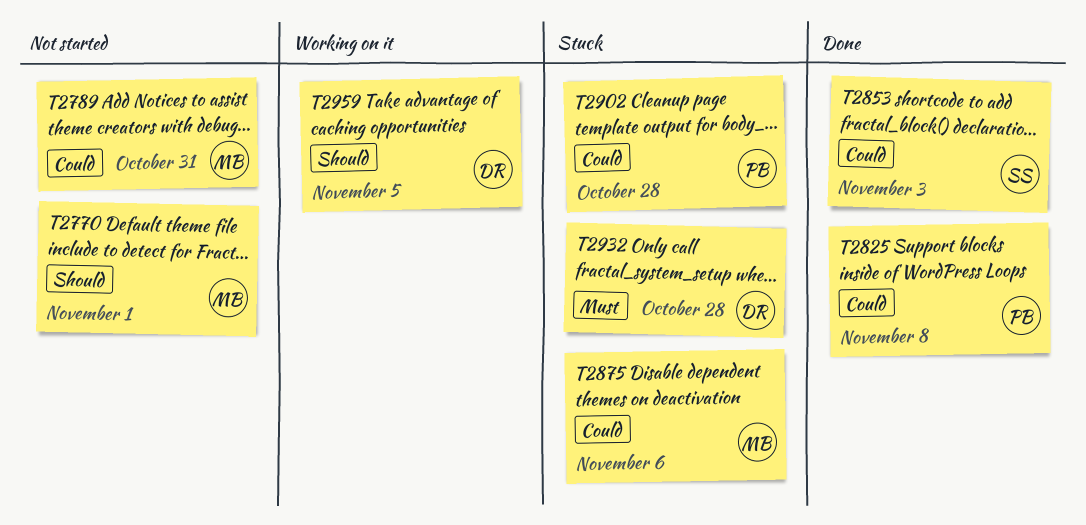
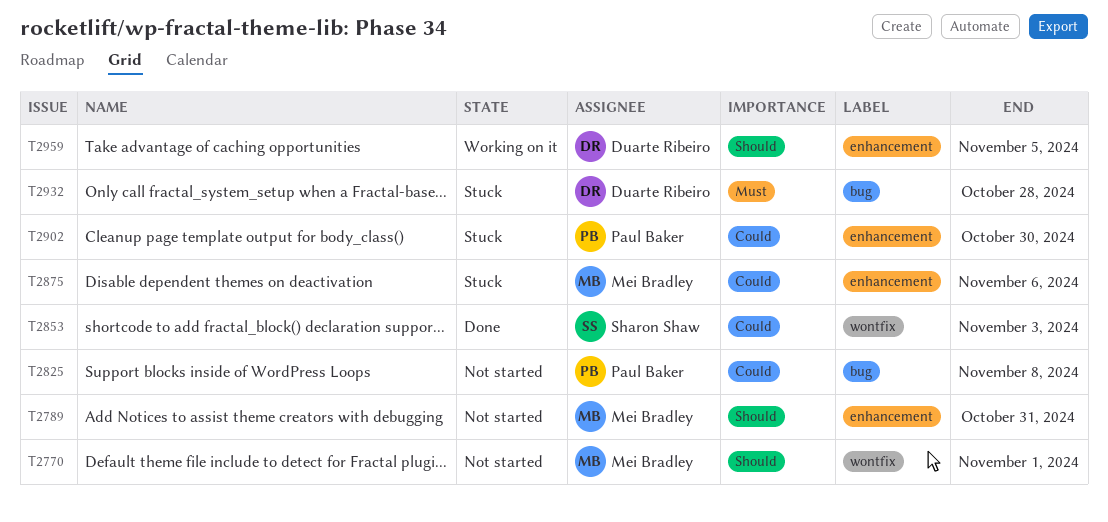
T2789, priority: Could -> Should
T2825, status: Done -> Not started
T2902, due: Oct 28 -> Oct 30

